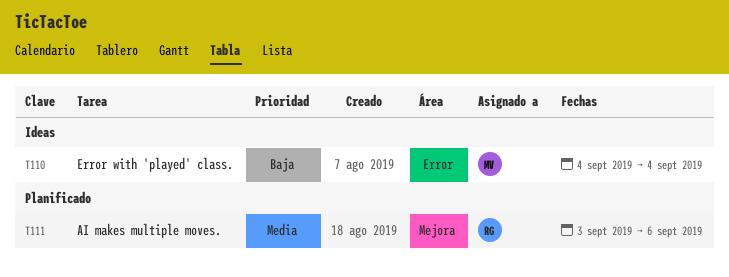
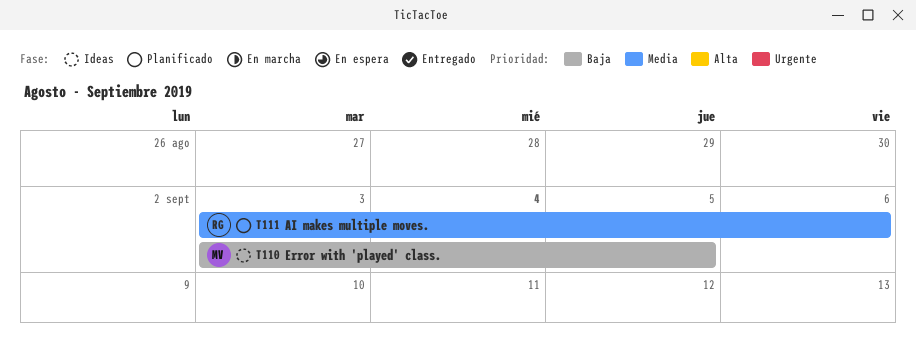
T110, start: Sep 4 -> Sep 3
T110, due: Sep 4 -> Sep 5

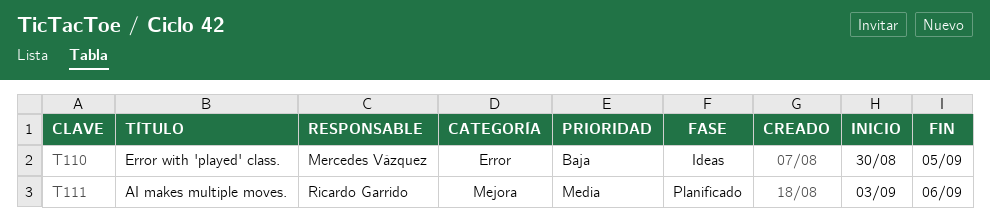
T110, start: Sep 3 -> Aug 30

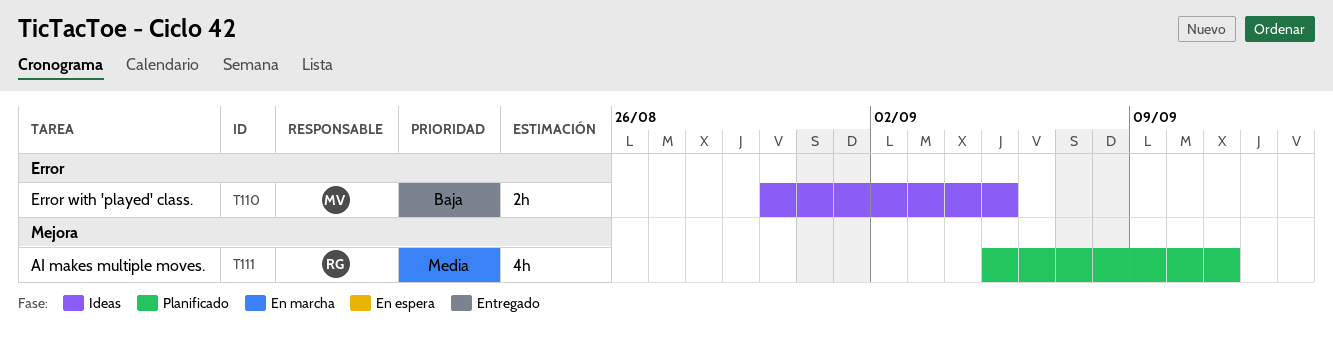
T111, start: Sep 3 -> Sep 5
T111, due: Sep 6 -> Sep 11

